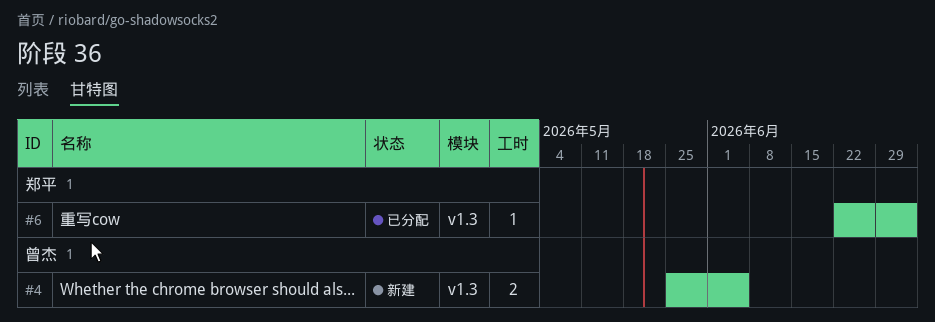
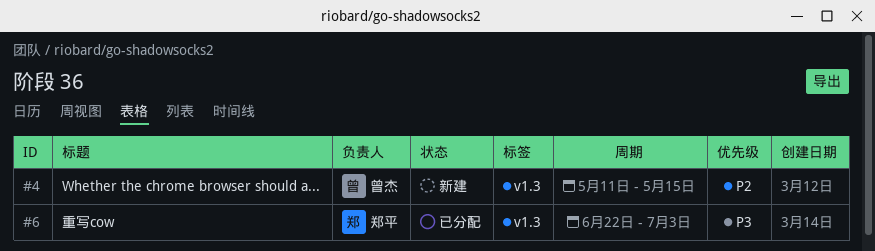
#4, start: May 25 -> May 11
#4, due: Jun 5 -> May 15

